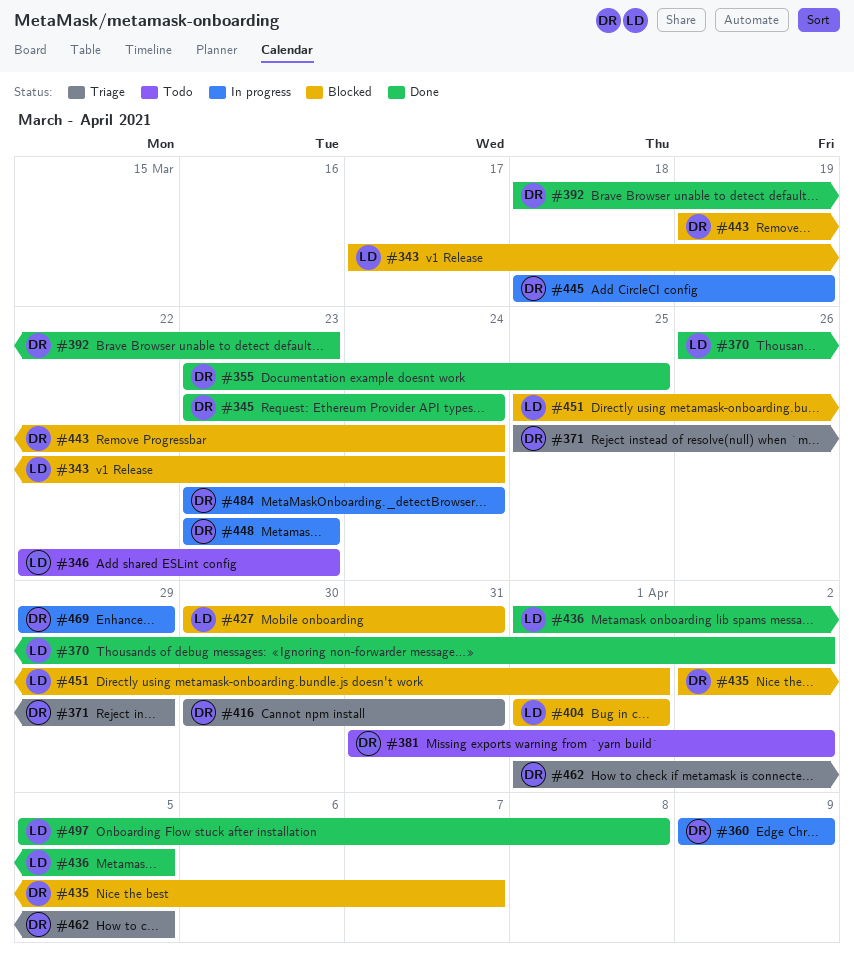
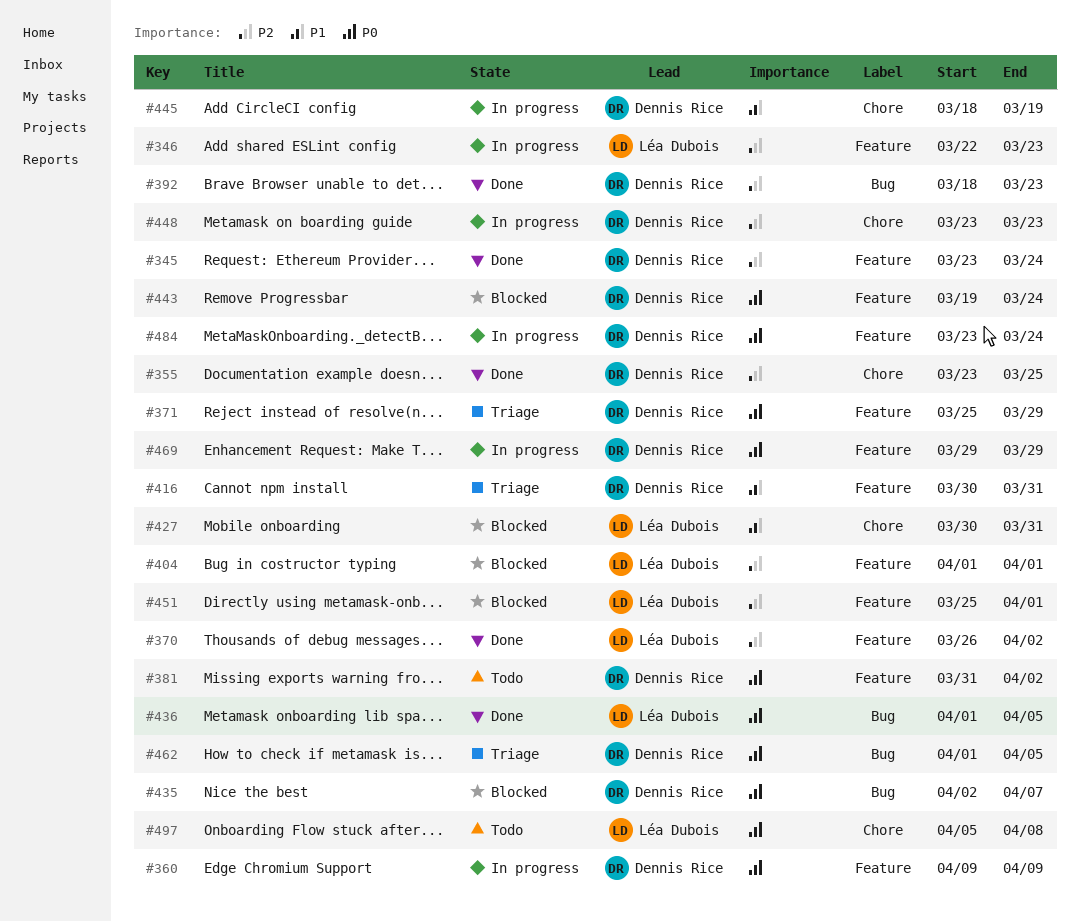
#343: present -> none
#346, status: Todo -> In progress
#497, status: Done -> Todo

